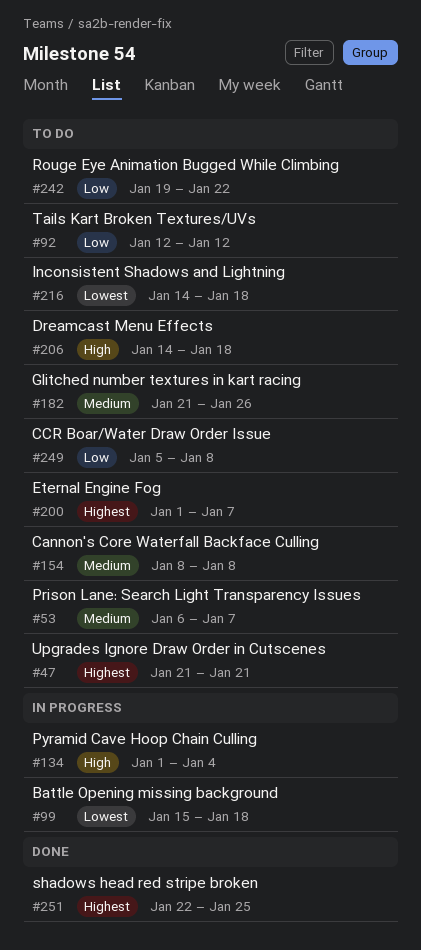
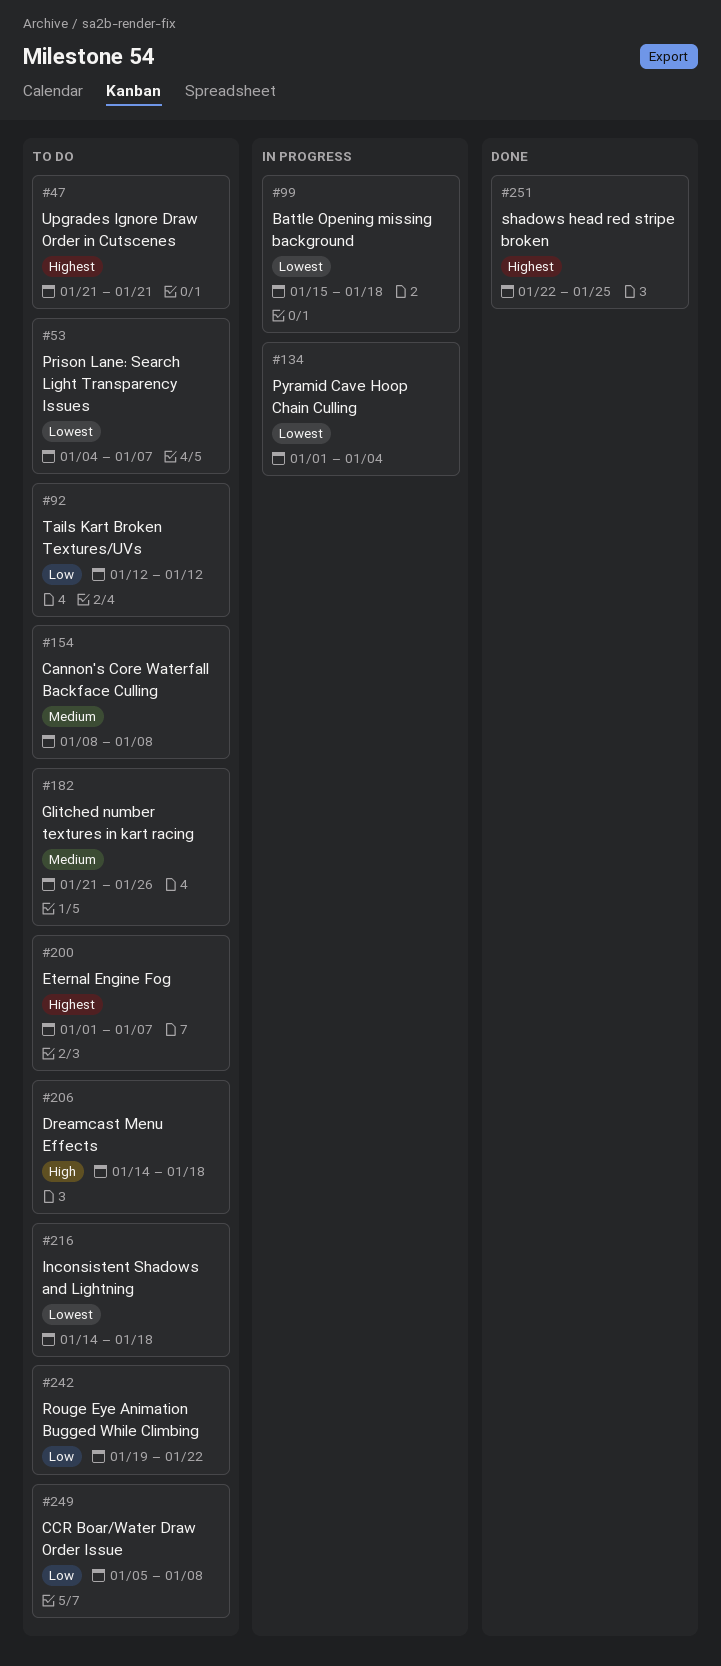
#53, priority: Medium -> Lowest
#53, start: Jan 6 -> Jan 4
#134, priority: High -> Lowest

